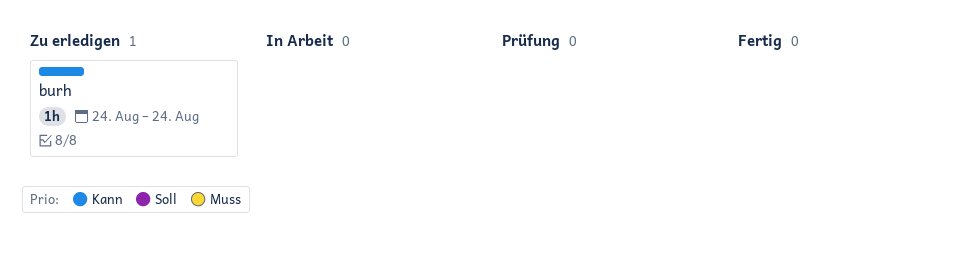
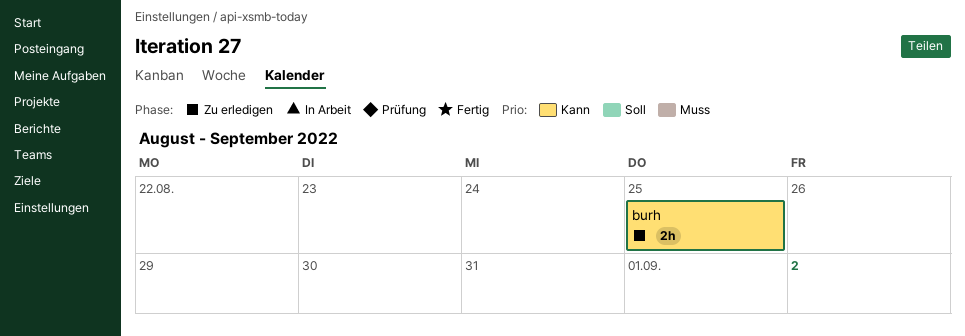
burh, estimate: 1h -> 2h
burh, due: Aug 24 -> Aug 25

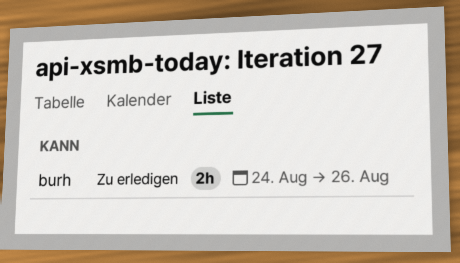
burh, due: Aug 25 -> Aug 26

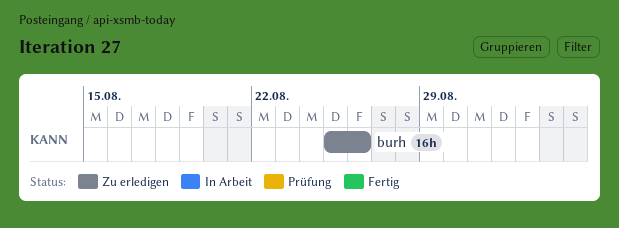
burh, estimate: 2h -> 16h
burh, start: Aug 24 -> Aug 25

